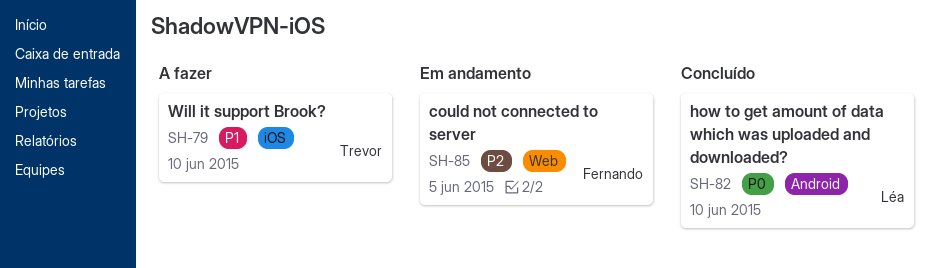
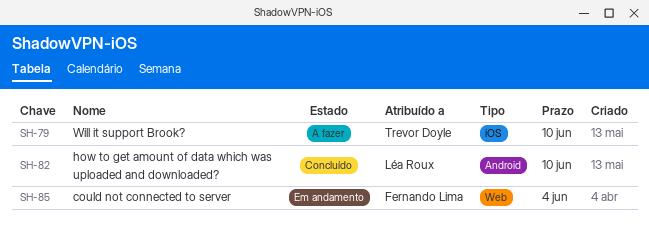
SH-85, due: Jun 5 -> Jun 4

